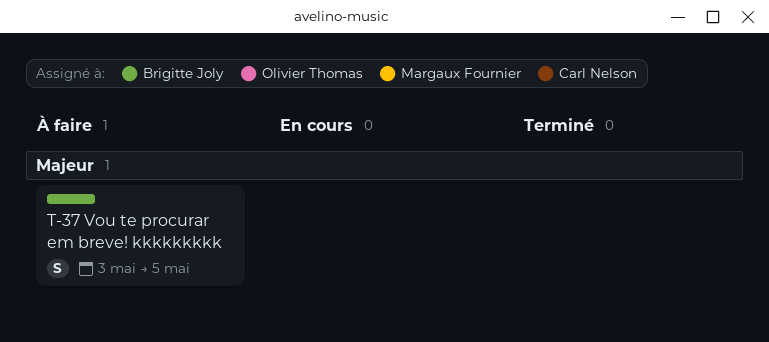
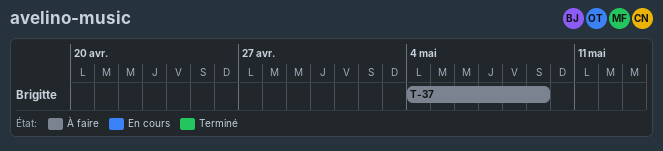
T-37, start: May 3 -> May 4
T-37, due: May 5 -> May 9

